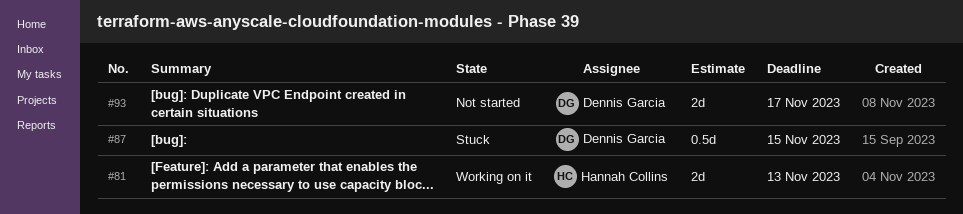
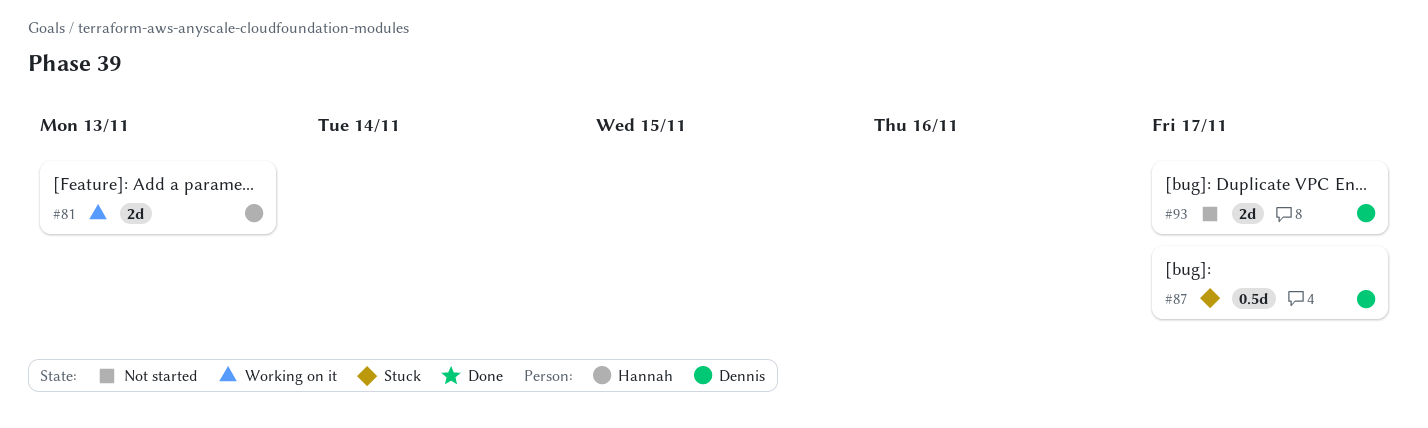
#87, due: Nov 15 -> Nov 17

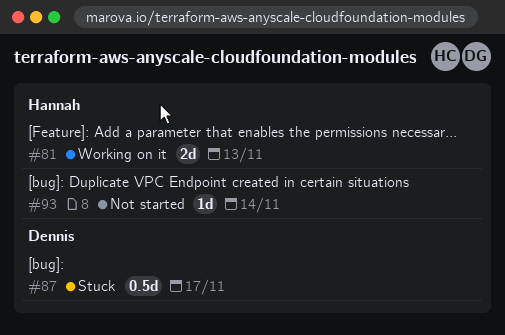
#93, owner: Dennis -> Hannah
#93, estimate: 2d -> 1d
#93, due: Nov 17 -> Nov 14

